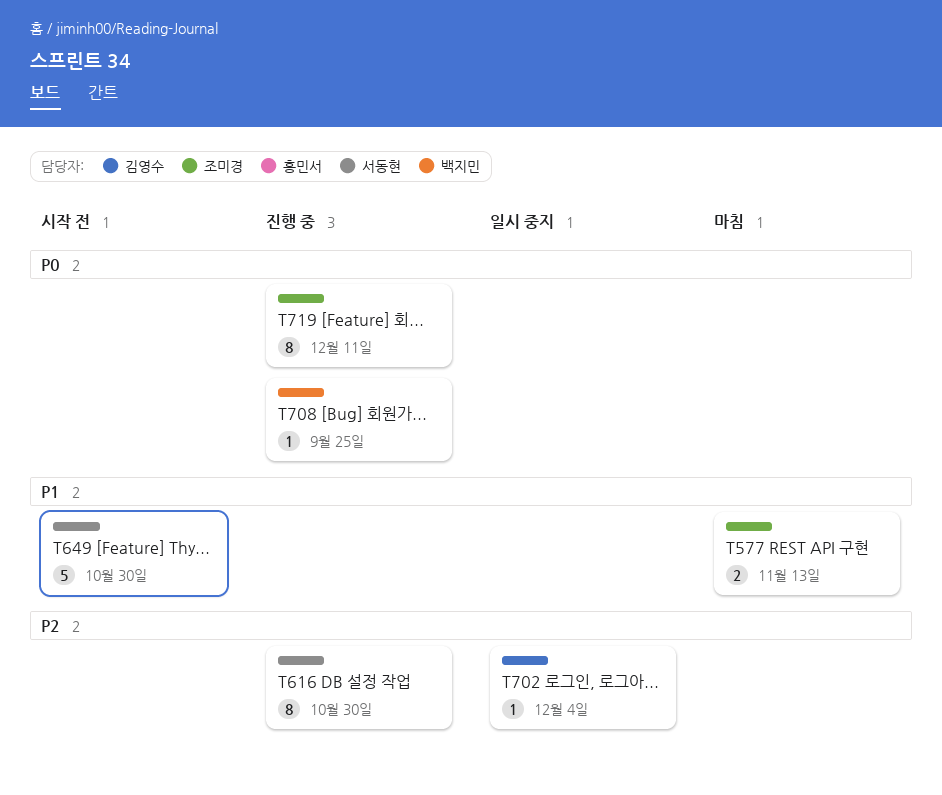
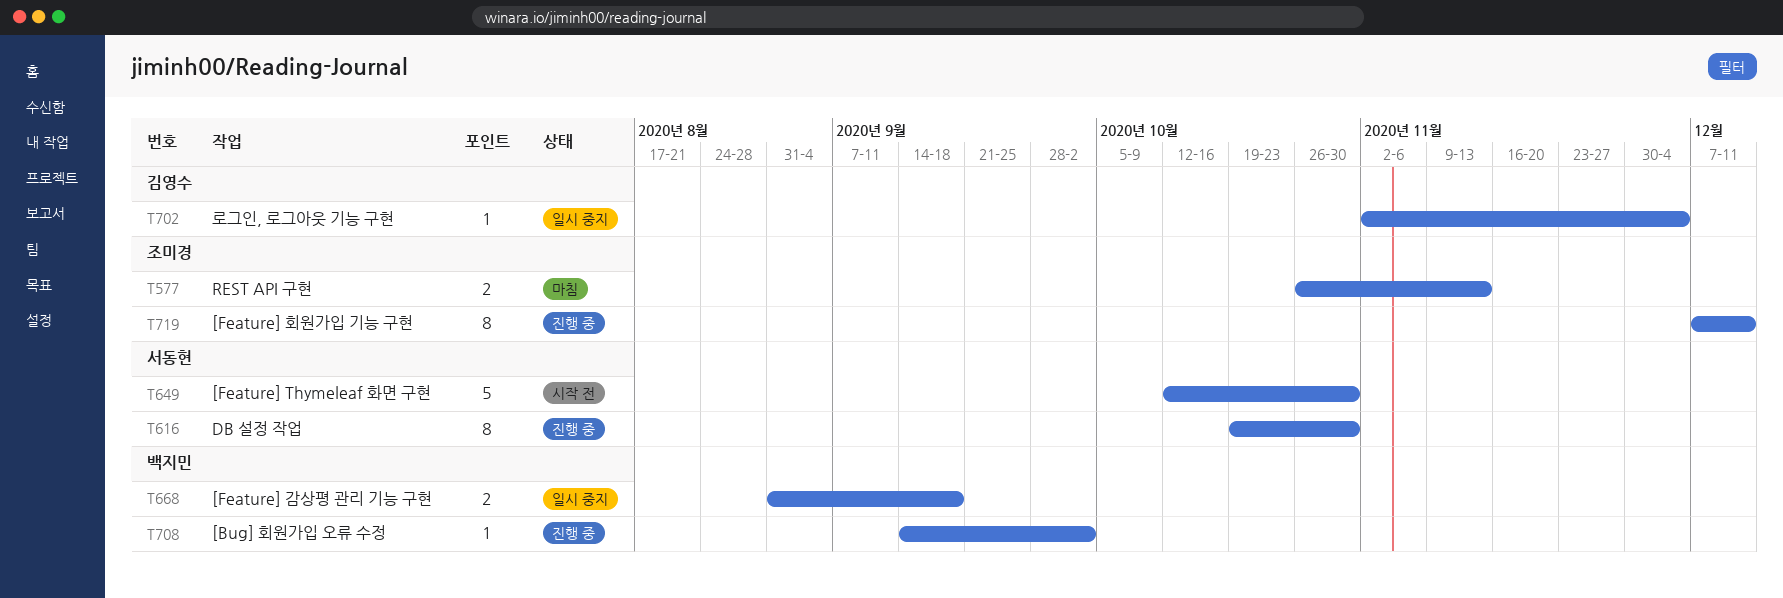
T668: none -> present
T708, due: Sep 25 -> Oct 2

